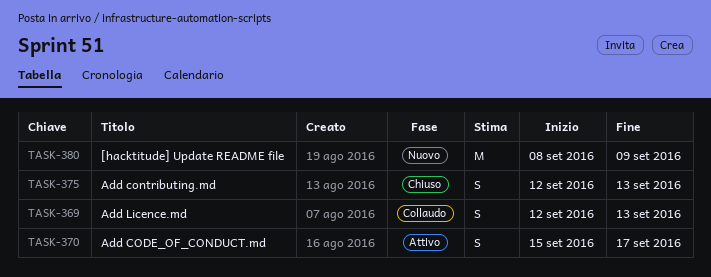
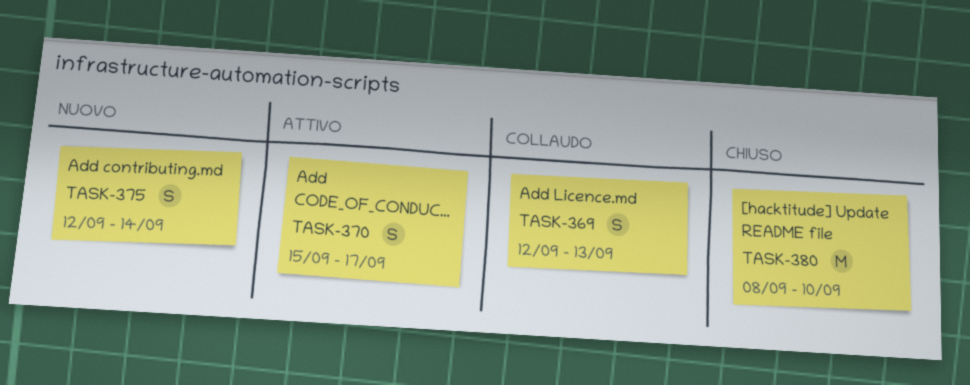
TASK-375, status: Chiuso -> Nuovo
TASK-375, due: Sep 13 -> Sep 14
TASK-380, status: Nuovo -> Chiuso
TASK-380, due: Sep 9 -> Sep 10

